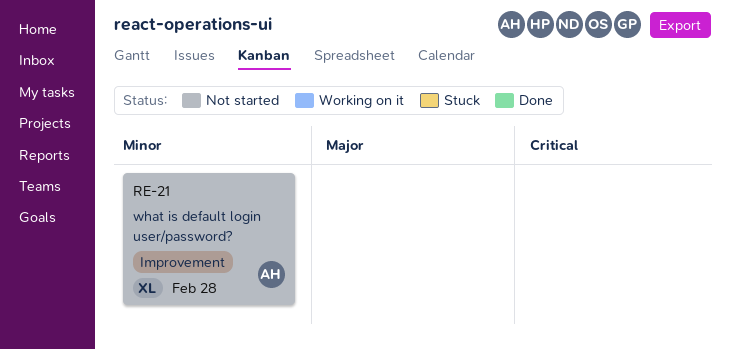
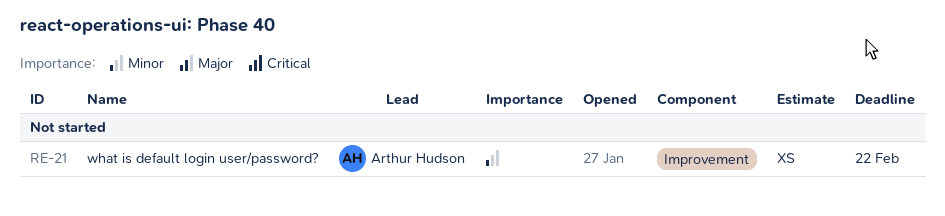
RE-21, estimate: XL -> XS
RE-21, due: Feb 28 -> Feb 22

